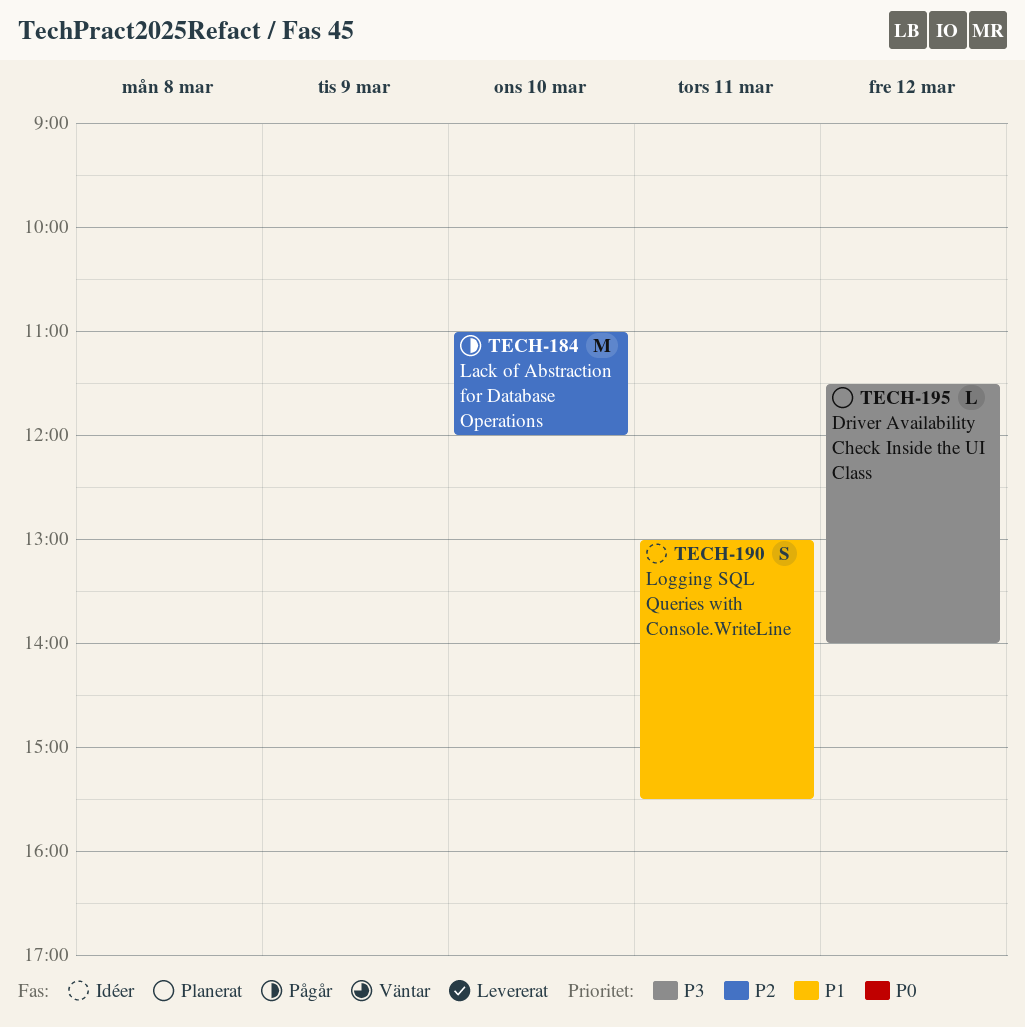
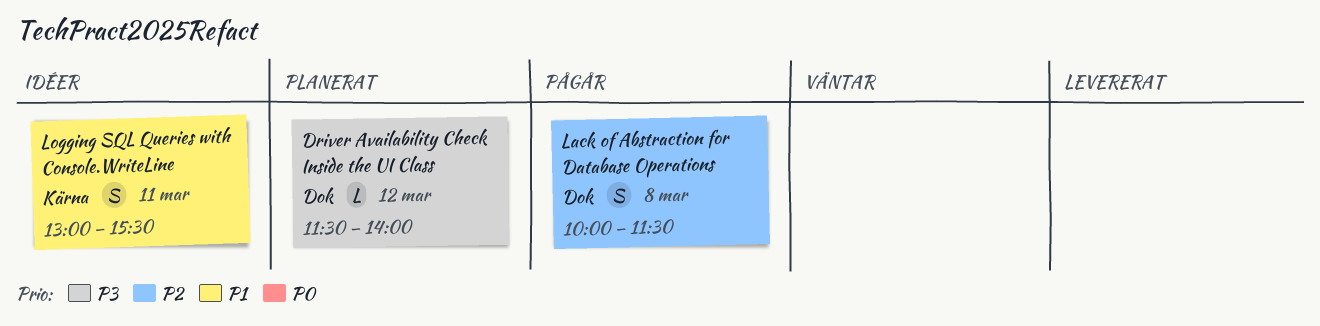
Lack of Abstraction for Database Operations, estimate: M -> S
Lack of Abstraction for Database Operations, day: Mar 10 -> Mar 8
Lack of Abstraction for Database Operations, begins: 11:00 -> 10:00
Lack of Abstraction for Database Operations, ends: 12:00 -> 11:30

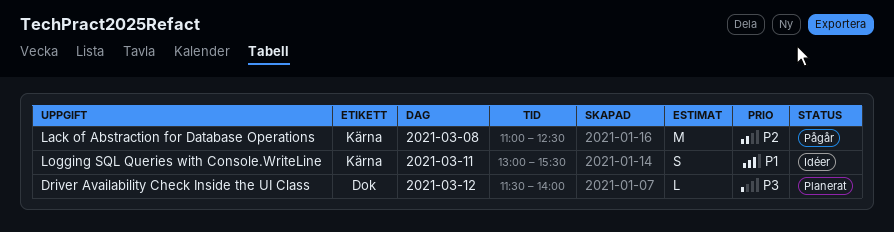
Lack of Abstraction for Database Operations, label: Dok -> Kärna
Lack of Abstraction for Database Operations, estimate: S -> M
Lack of Abstraction for Database Operations, begins: 10:00 -> 11:00
Lack of Abstraction for Database Operations, ends: 11:30 -> 12:30

